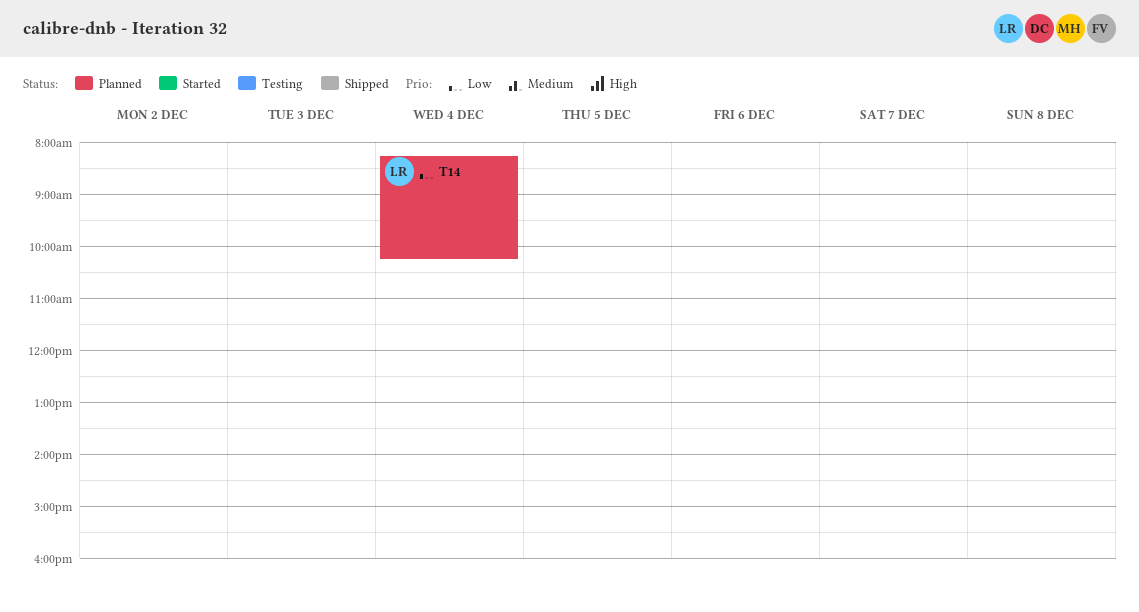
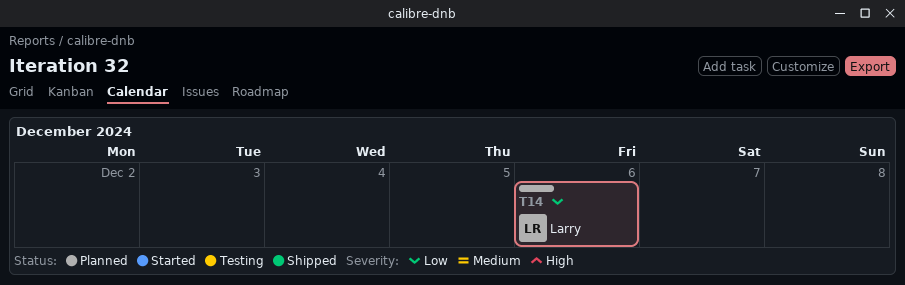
T14, day: Dec 4 -> Dec 6

